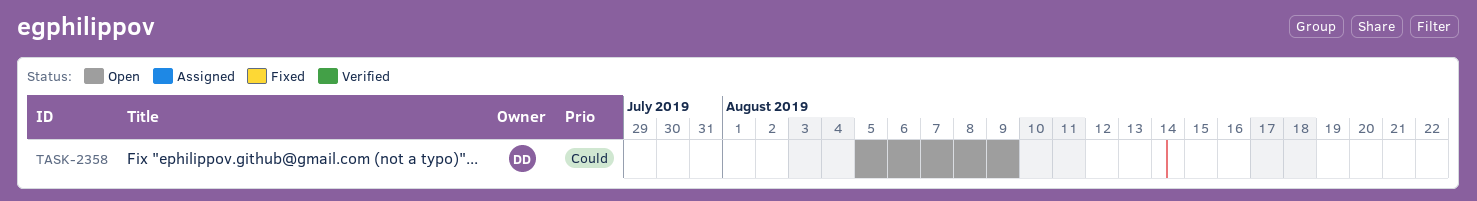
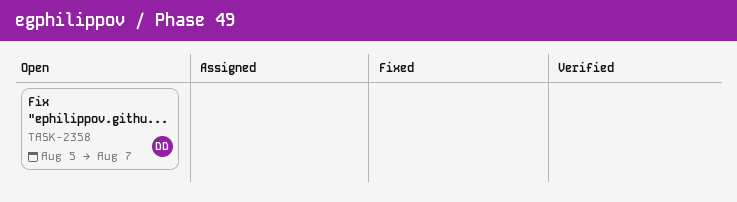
TASK-2358, due: Aug 9 -> Aug 7

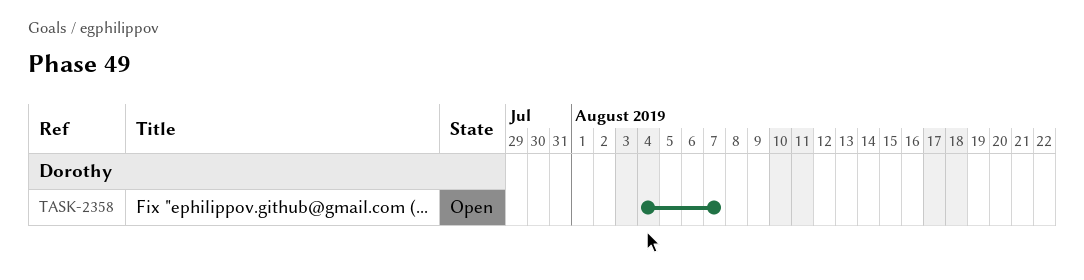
TASK-2358, start: Aug 5 -> Aug 4

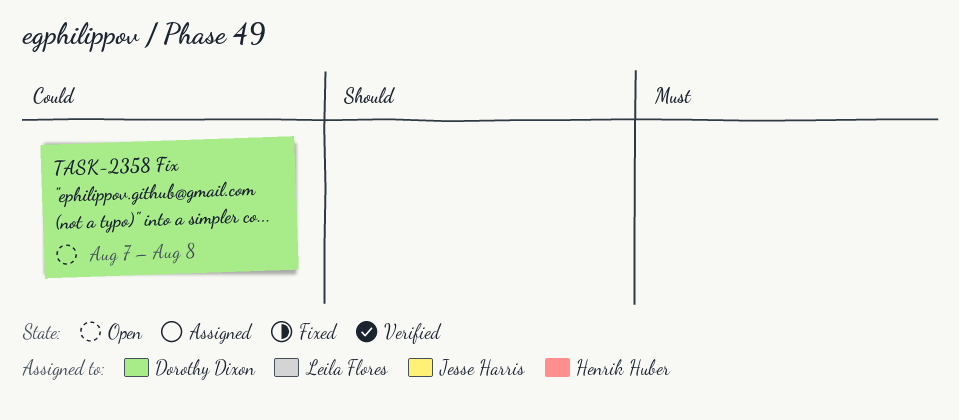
TASK-2358, start: Aug 4 -> Aug 7
TASK-2358, due: Aug 7 -> Aug 8

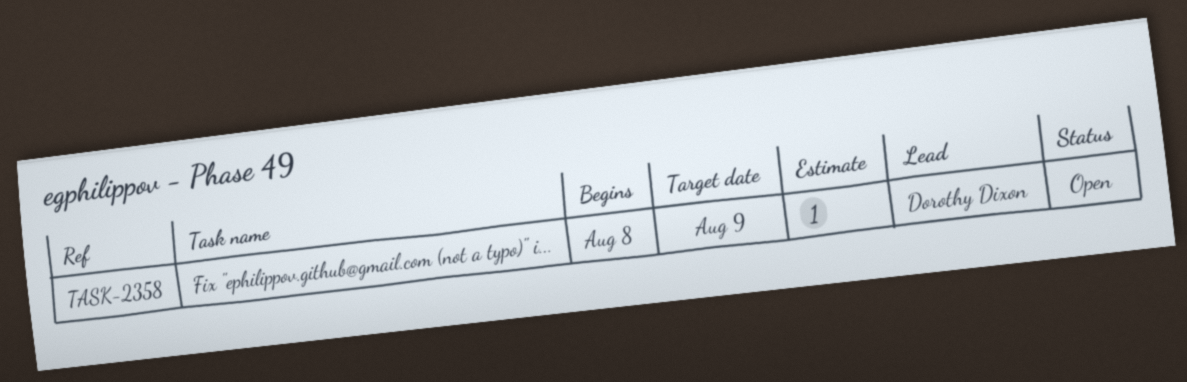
TASK-2358, start: Aug 7 -> Aug 8
TASK-2358, due: Aug 8 -> Aug 9

